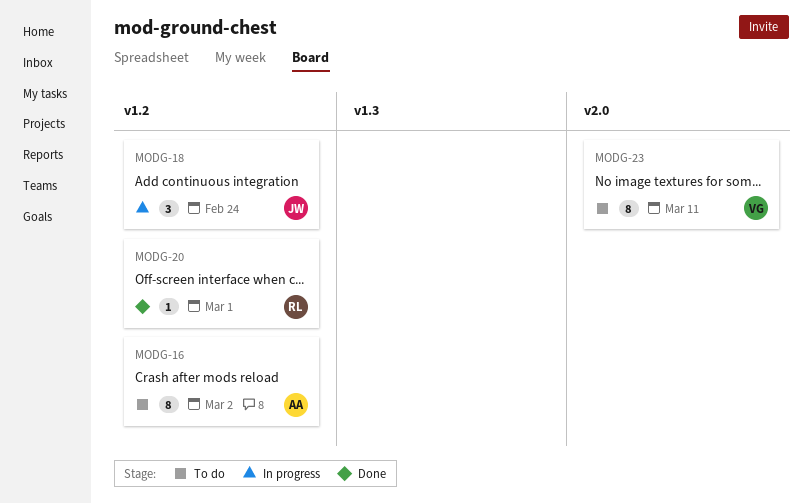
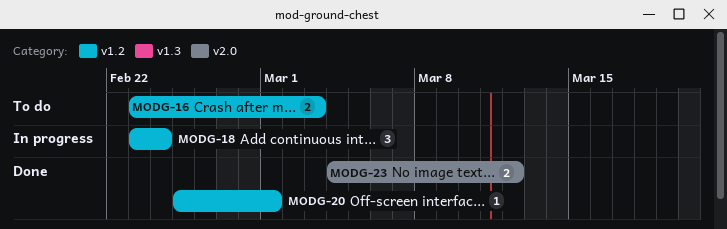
MODG-16, estimate: 8 -> 2
MODG-16, due: Mar 2 -> Mar 3
MODG-23, status: To do -> Done
MODG-23, estimate: 8 -> 2
MODG-23, due: Mar 11 -> Mar 12

